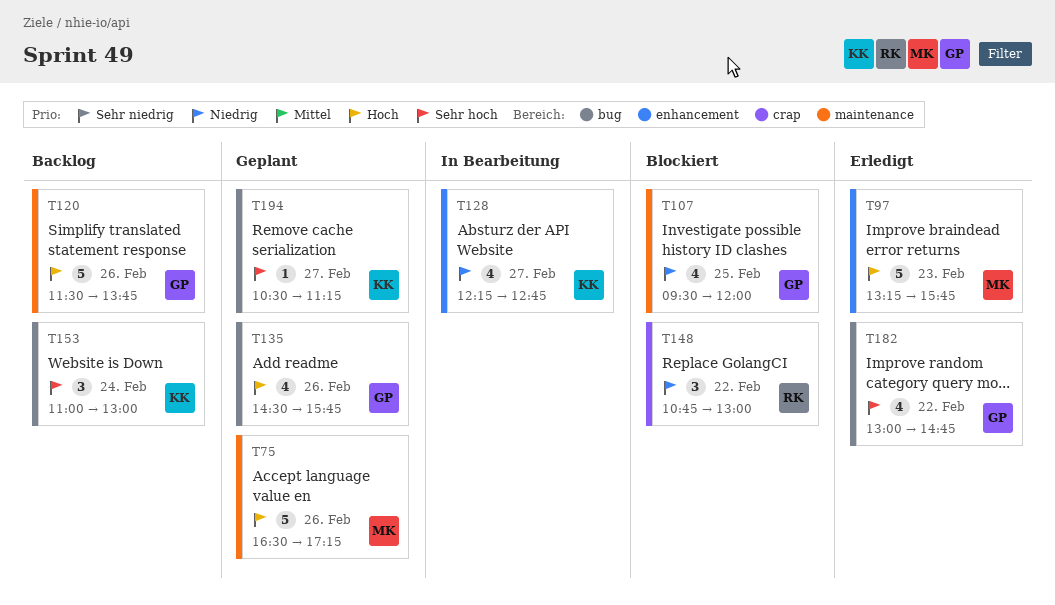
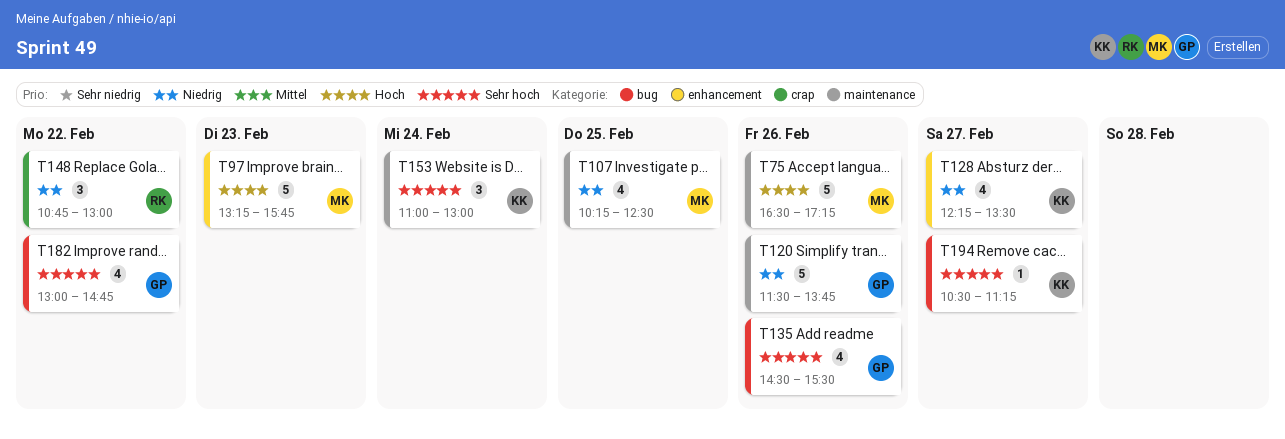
T107, owner: GP -> MK
T107, begins: 09:30 -> 10:15
T107, ends: 12:00 -> 12:30
T120, priority: Hoch -> Niedrig
T128, ends: 12:45 -> 13:30
T135, priority: Hoch -> Sehr hoch
T135, ends: 15:45 -> 15:30
T153, label: bug -> maintenance

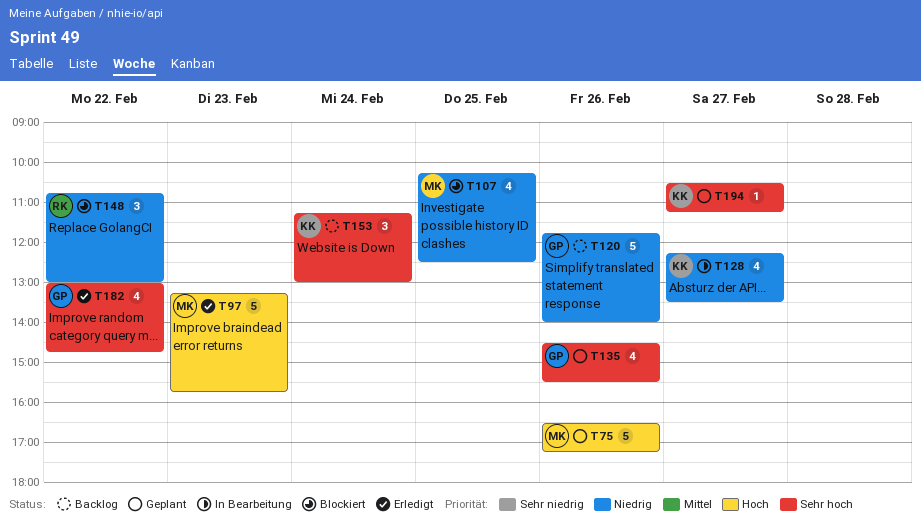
T120, begins: 11:30 -> 11:45
T120, ends: 13:45 -> 14:00
T153, begins: 11:00 -> 11:15

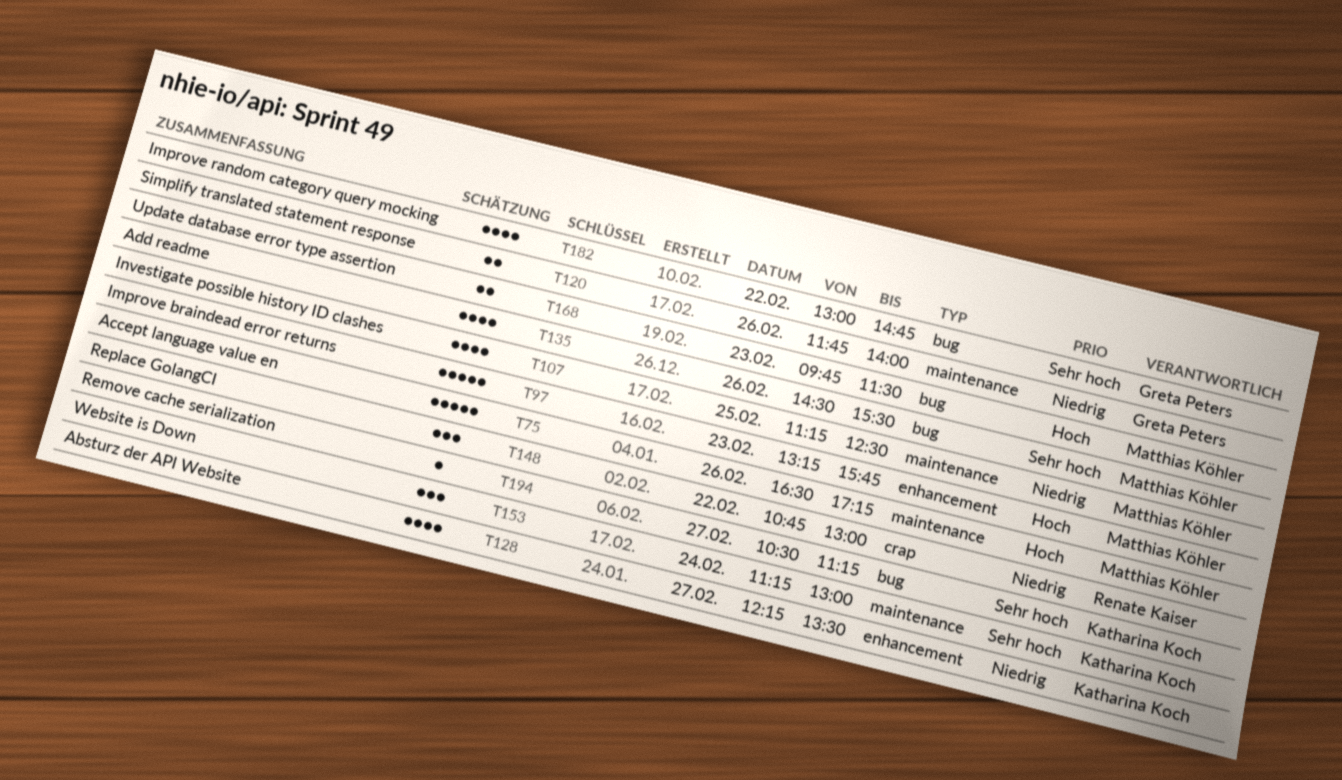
T107, begins: 10:15 -> 11:15
T120, estimate: 5 -> 2
T135, owner: Greta Peters -> Matthias Köhler
T168: none -> present

